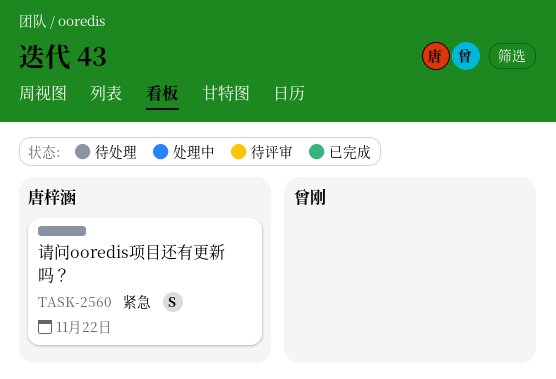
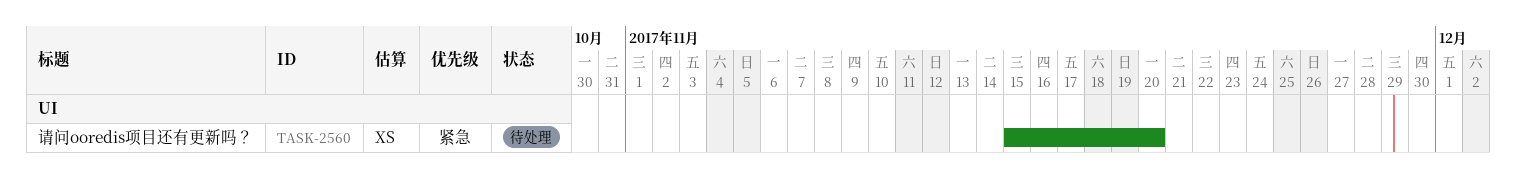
TASK-2560, estimate: S -> XS
TASK-2560, due: Nov 22 -> Nov 20

